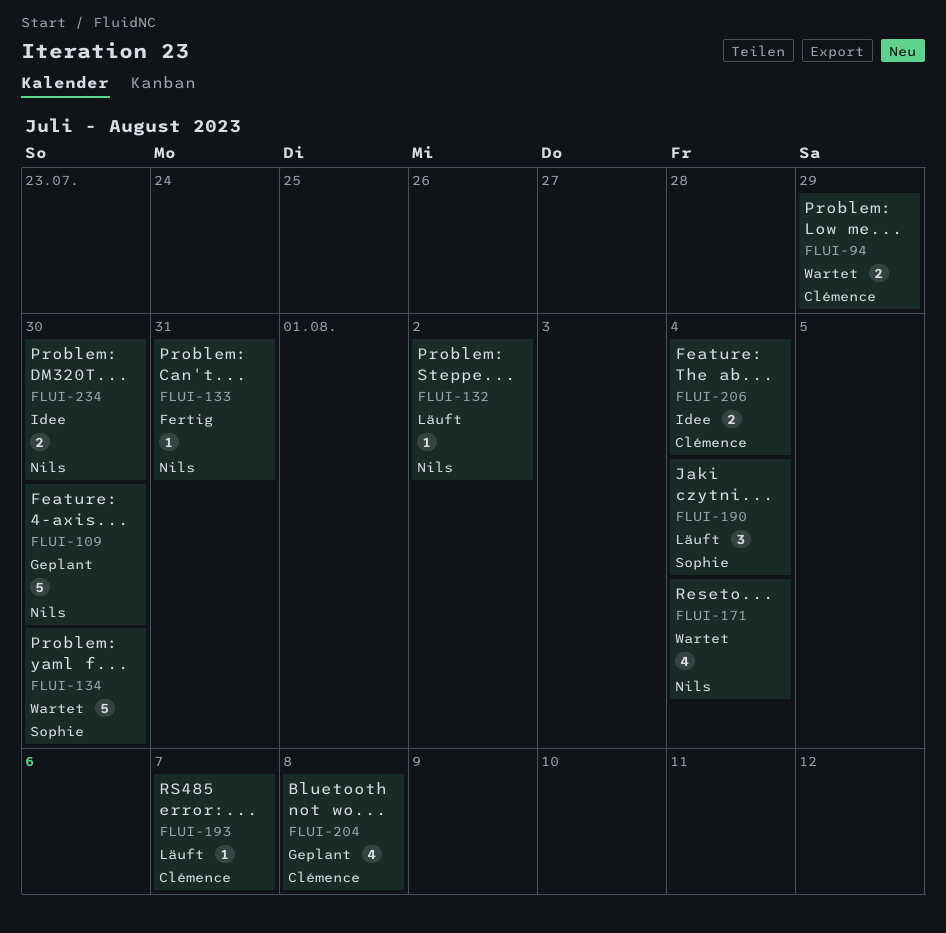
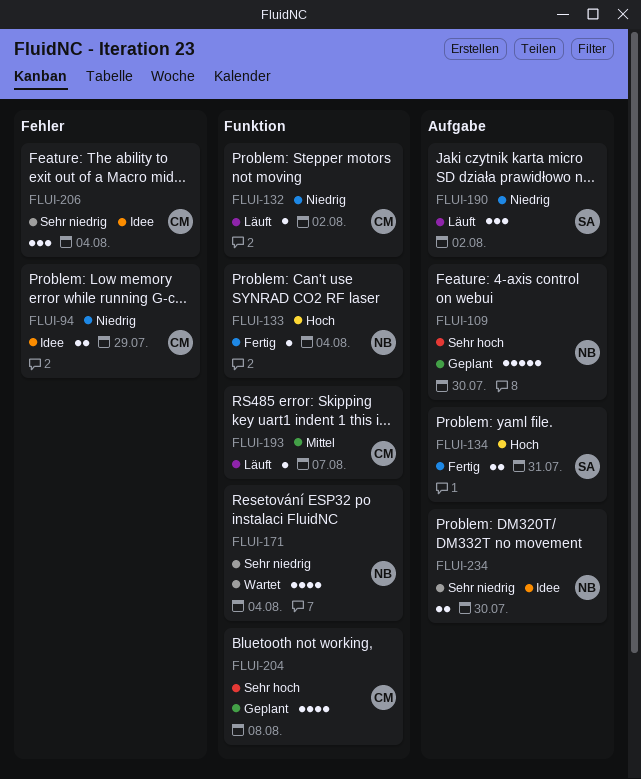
FLUI-94, status: Wartet -> Idee
FLUI-132, owner: Nils -> Clémence
FLUI-133, due: Jul 31 -> Aug 4
FLUI-134, status: Wartet -> Fertig
FLUI-134, estimate: 5 -> 2
FLUI-134, due: Jul 30 -> Jul 31
FLUI-190, due: Aug 4 -> Aug 2
FLUI-206, estimate: 2 -> 3

